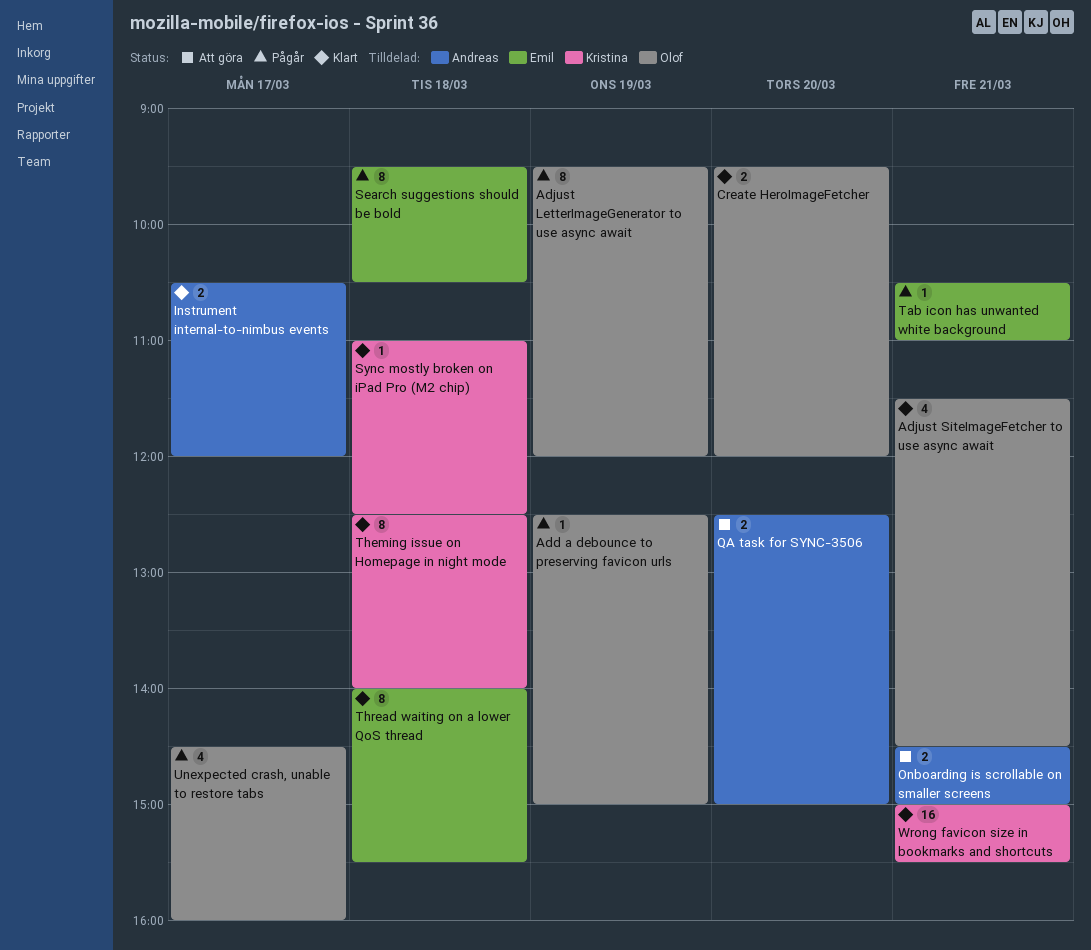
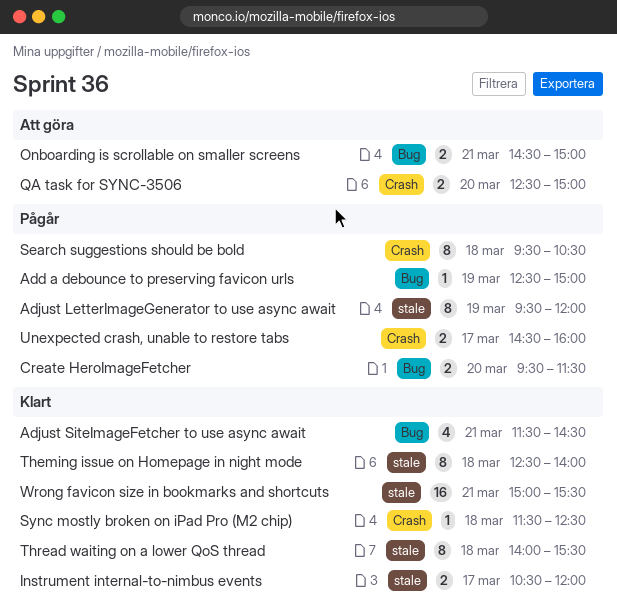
Create HeroImageFetcher, status: Klart -> Pågår
Create HeroImageFetcher, ends: 12:00 -> 11:30
Sync mostly broken on iPad Pro (M2 chip), begins: 11:00 -> 11:30
Tab icon has unwanted white background: present -> none
Unexpected crash, unable to restore tabs, estimate: 4 -> 2

